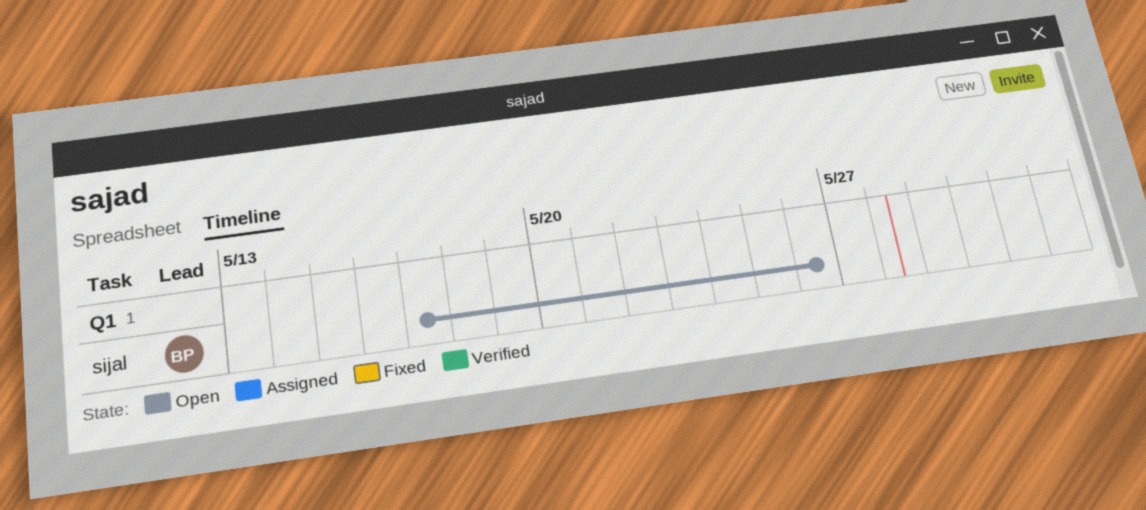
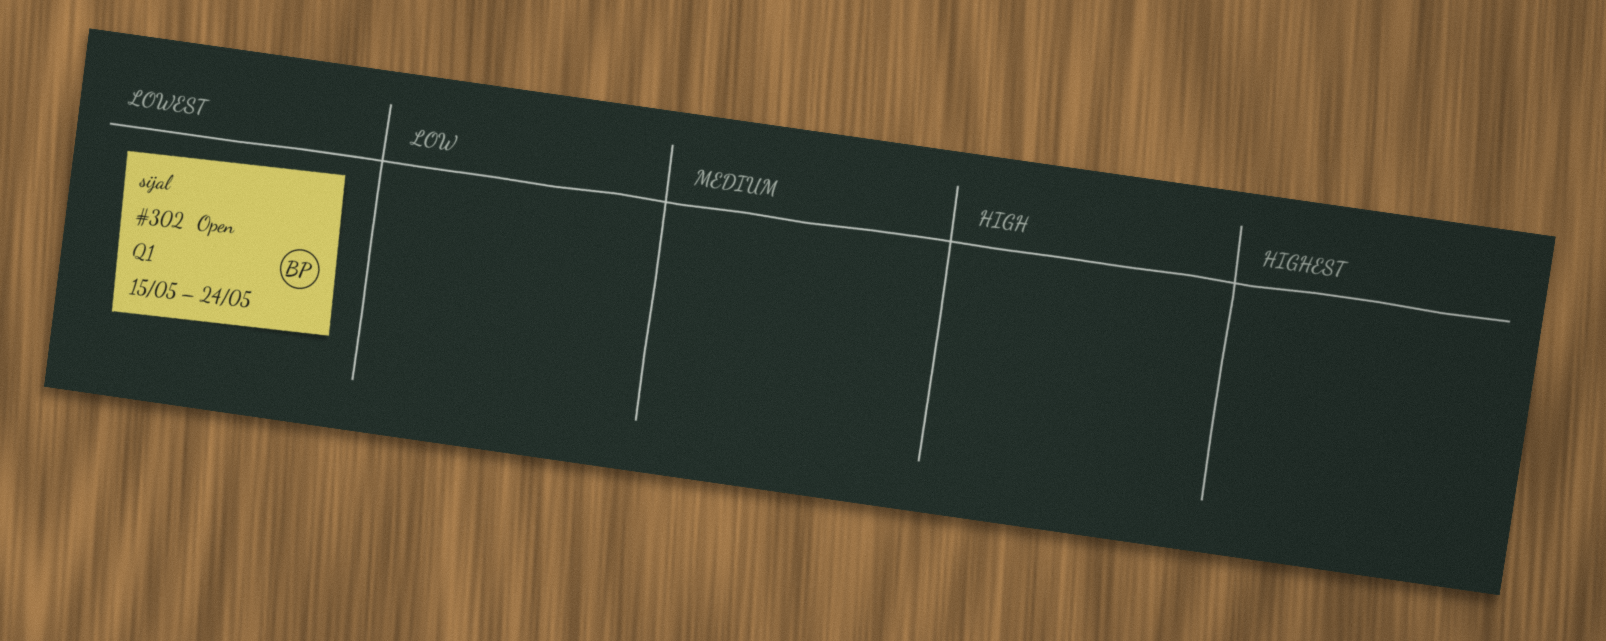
sijal, start: May 17 -> May 15
sijal, due: May 26 -> May 24

